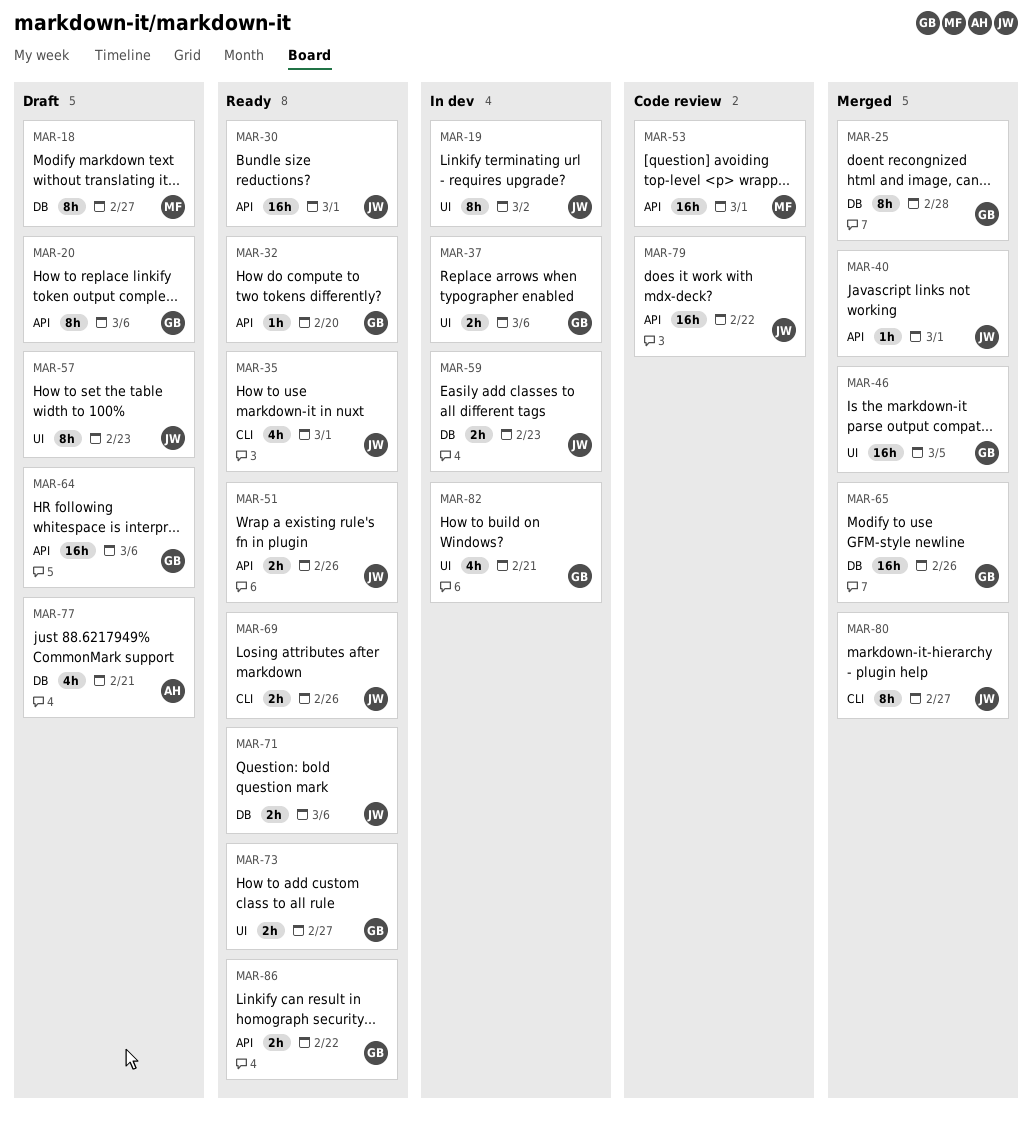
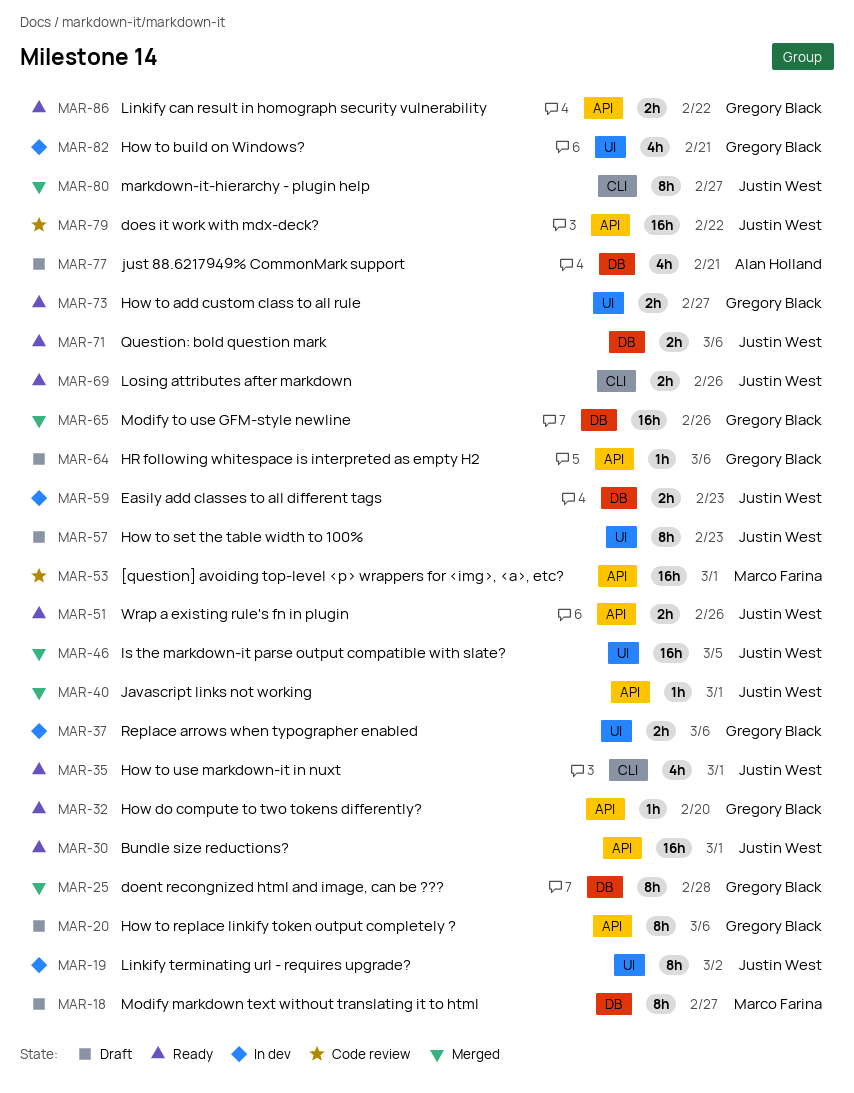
MAR-46, owner: Gregory Black -> Justin West
MAR-64, estimate: 16h -> 1h

